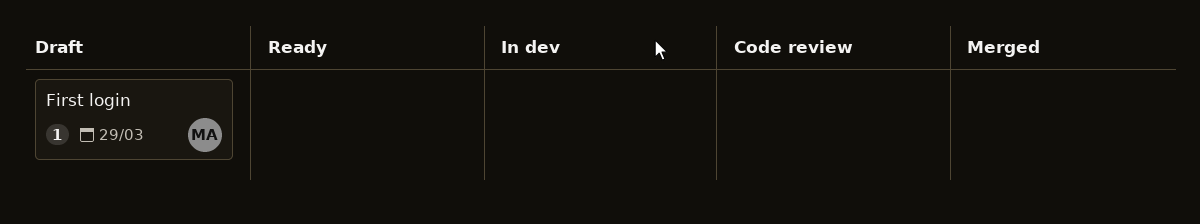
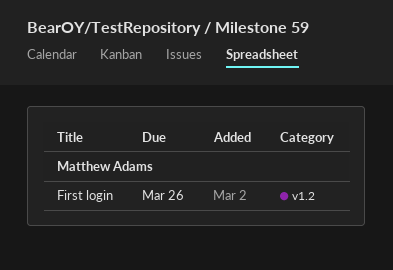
First login, due: Mar 29 -> Mar 26

